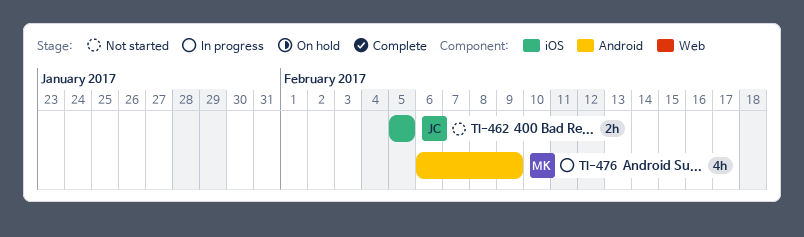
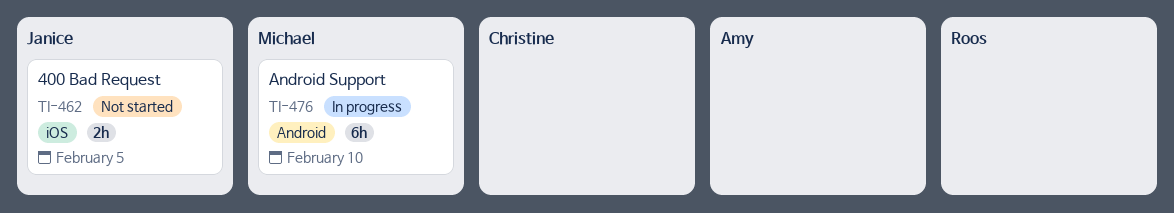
TI-476, estimate: 4h -> 6h
TI-476, due: Feb 9 -> Feb 10

